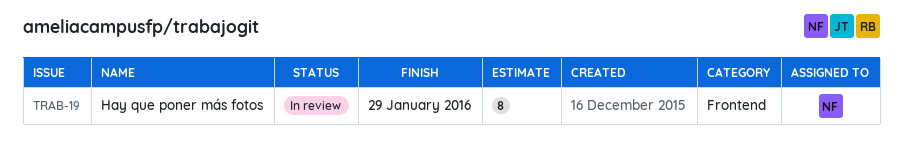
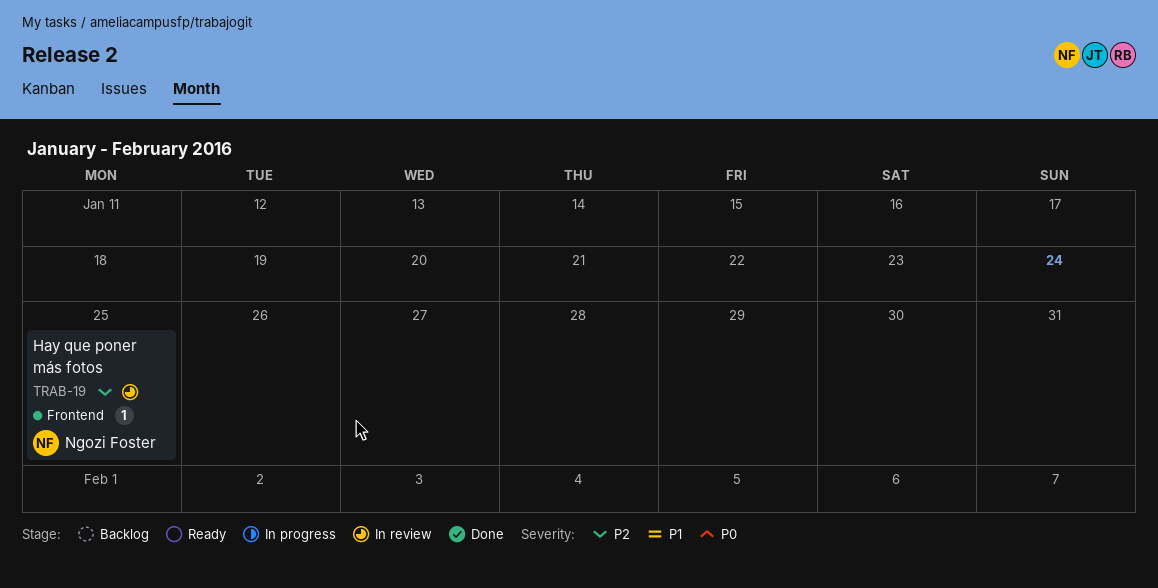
TRAB-19, estimate: 8 -> 1
TRAB-19, due: Jan 29 -> Jan 25

